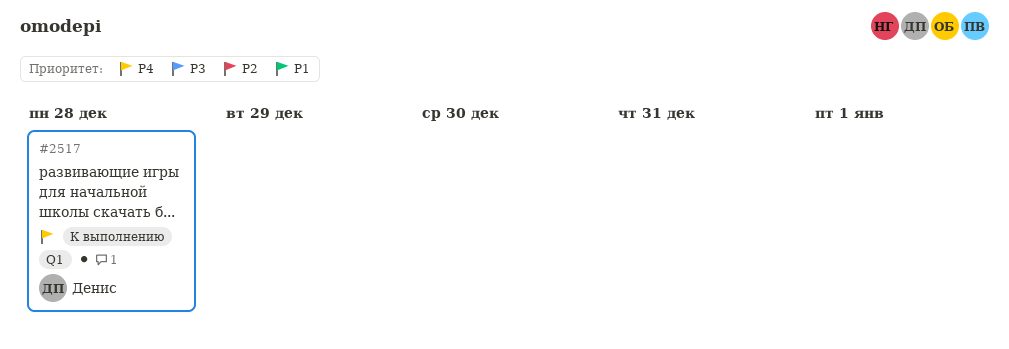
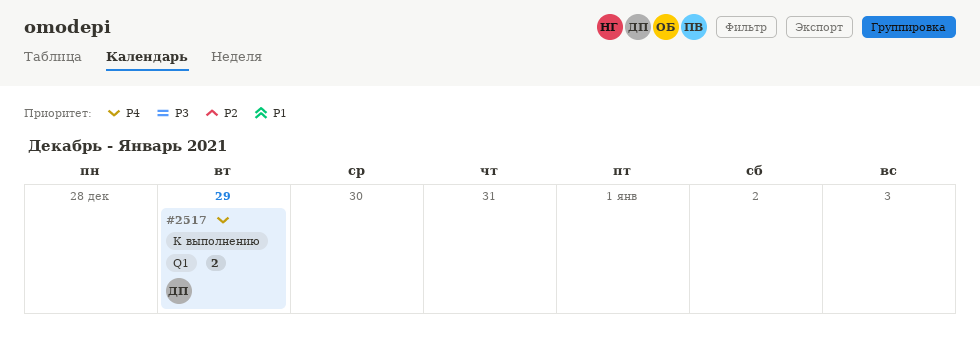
#2517, estimate: 1 -> 2
#2517, due: Dec 28 -> Dec 29

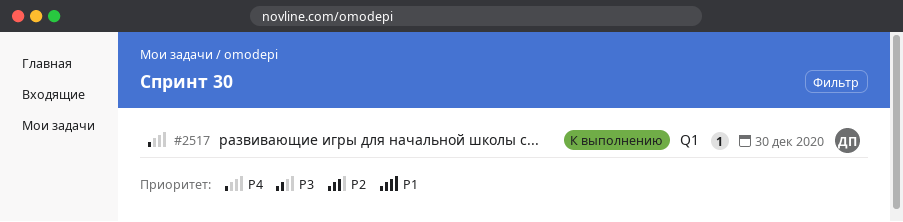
#2517, estimate: 2 -> 1
#2517, due: Dec 29 -> Dec 30

